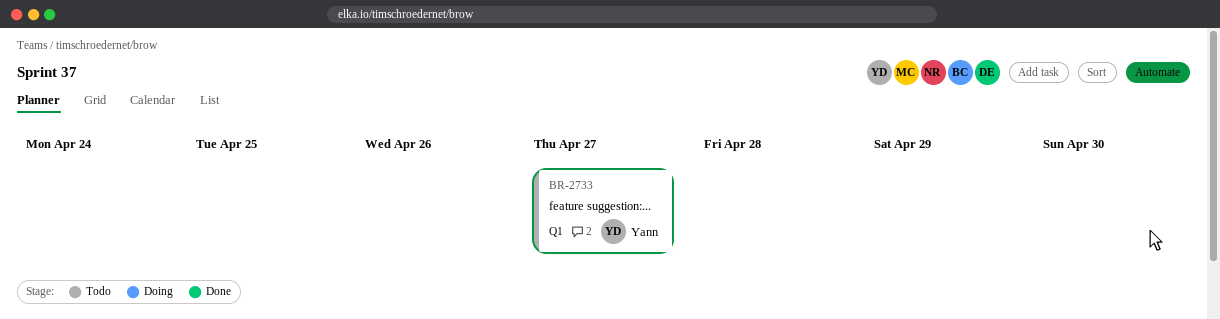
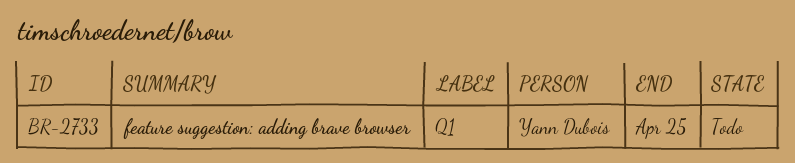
BR-2733, due: Apr 27 -> Apr 25

